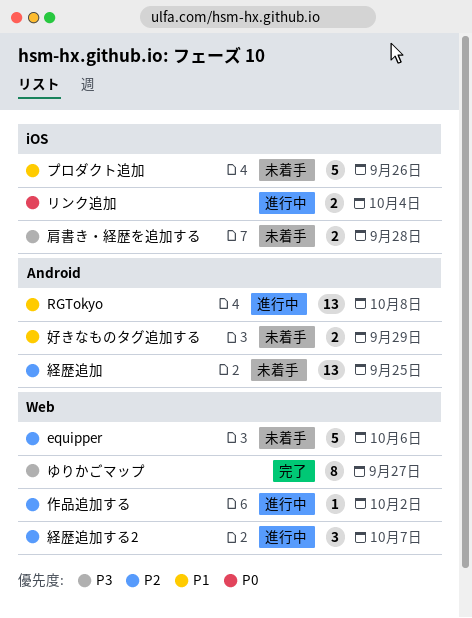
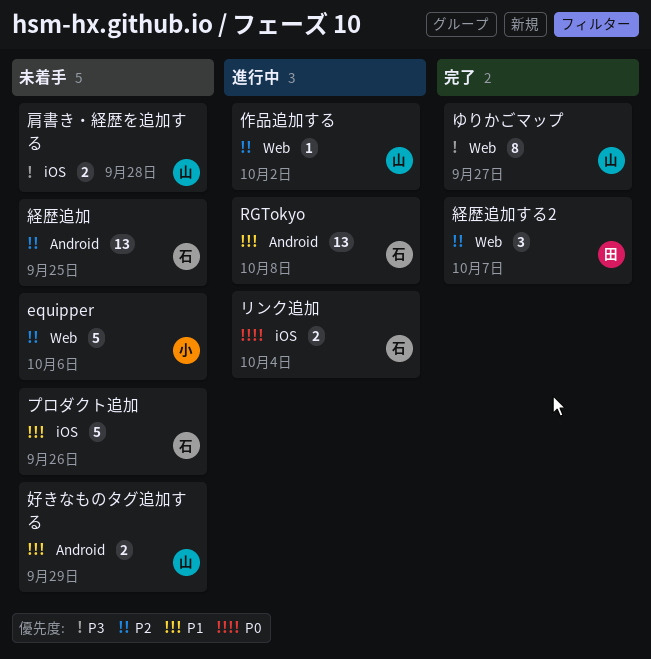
経歴追加する2, status: 進行中 -> 完了

